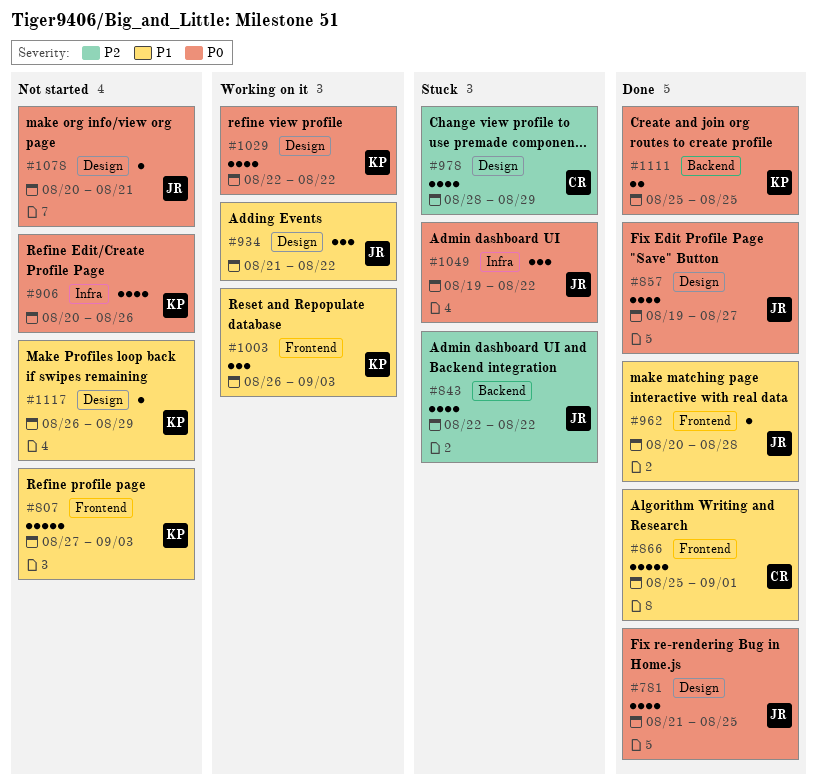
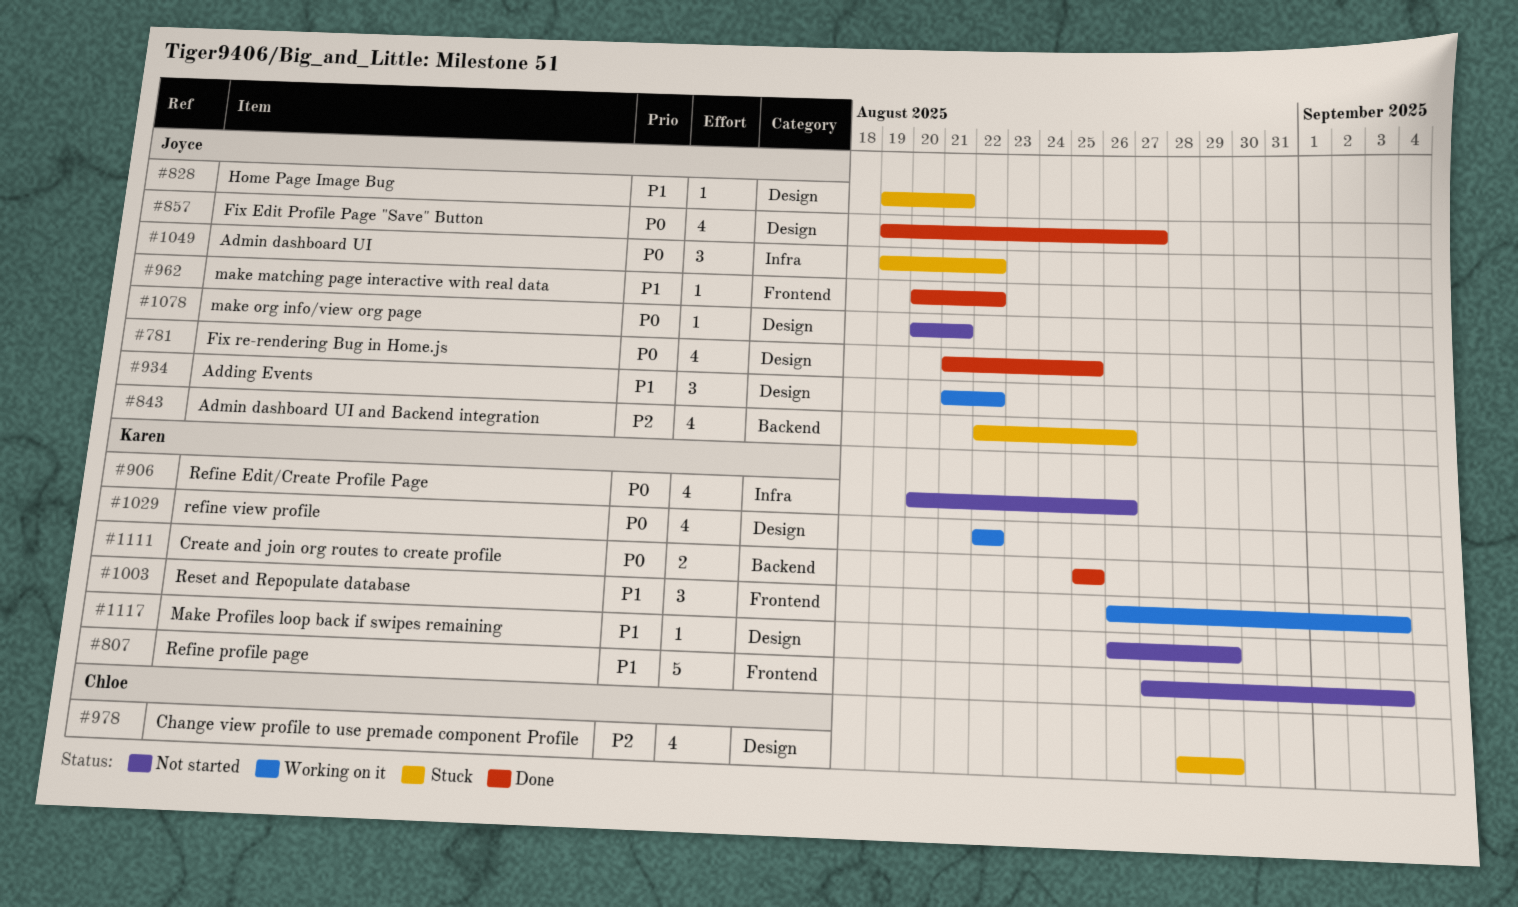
#828: none -> present
#843, due: Aug 22 -> Aug 26
#866: present -> none
#962, due: Aug 28 -> Aug 22

